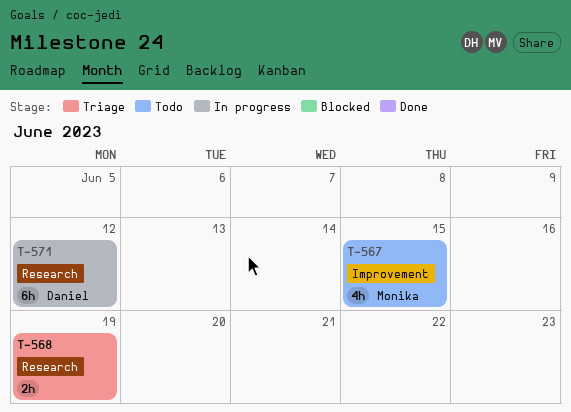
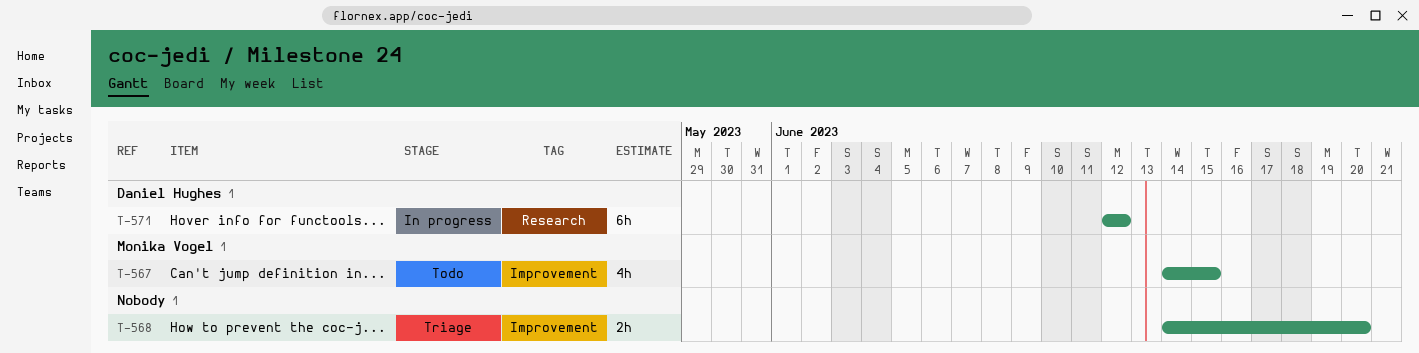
T-568, label: Research -> Improvement
T-568, due: Jun 19 -> Jun 20

